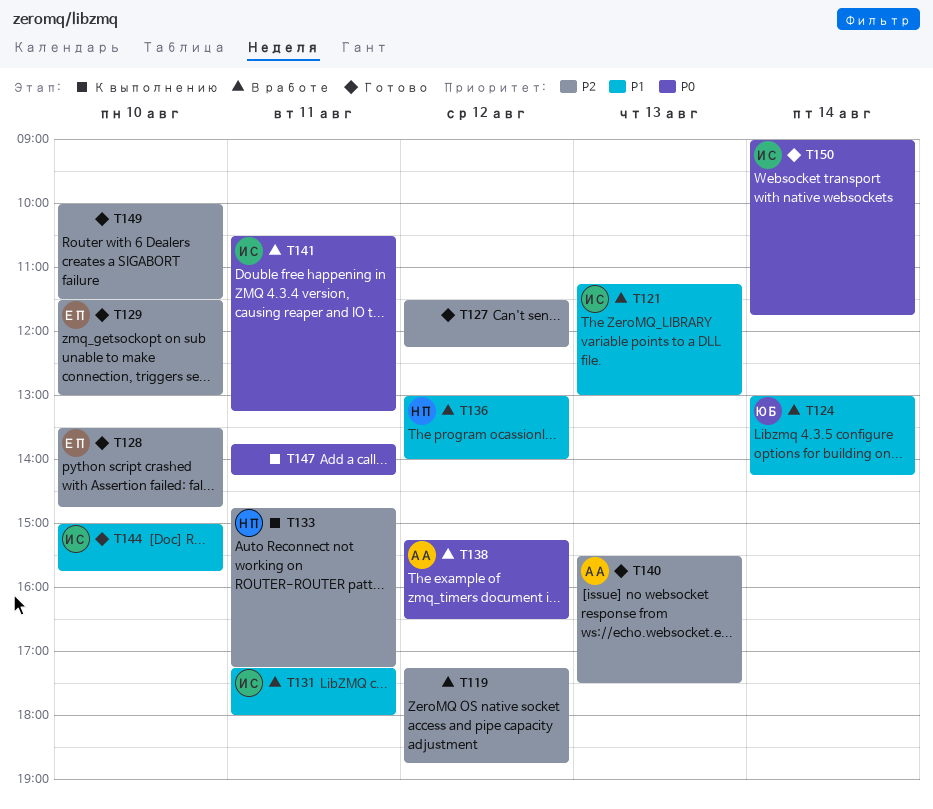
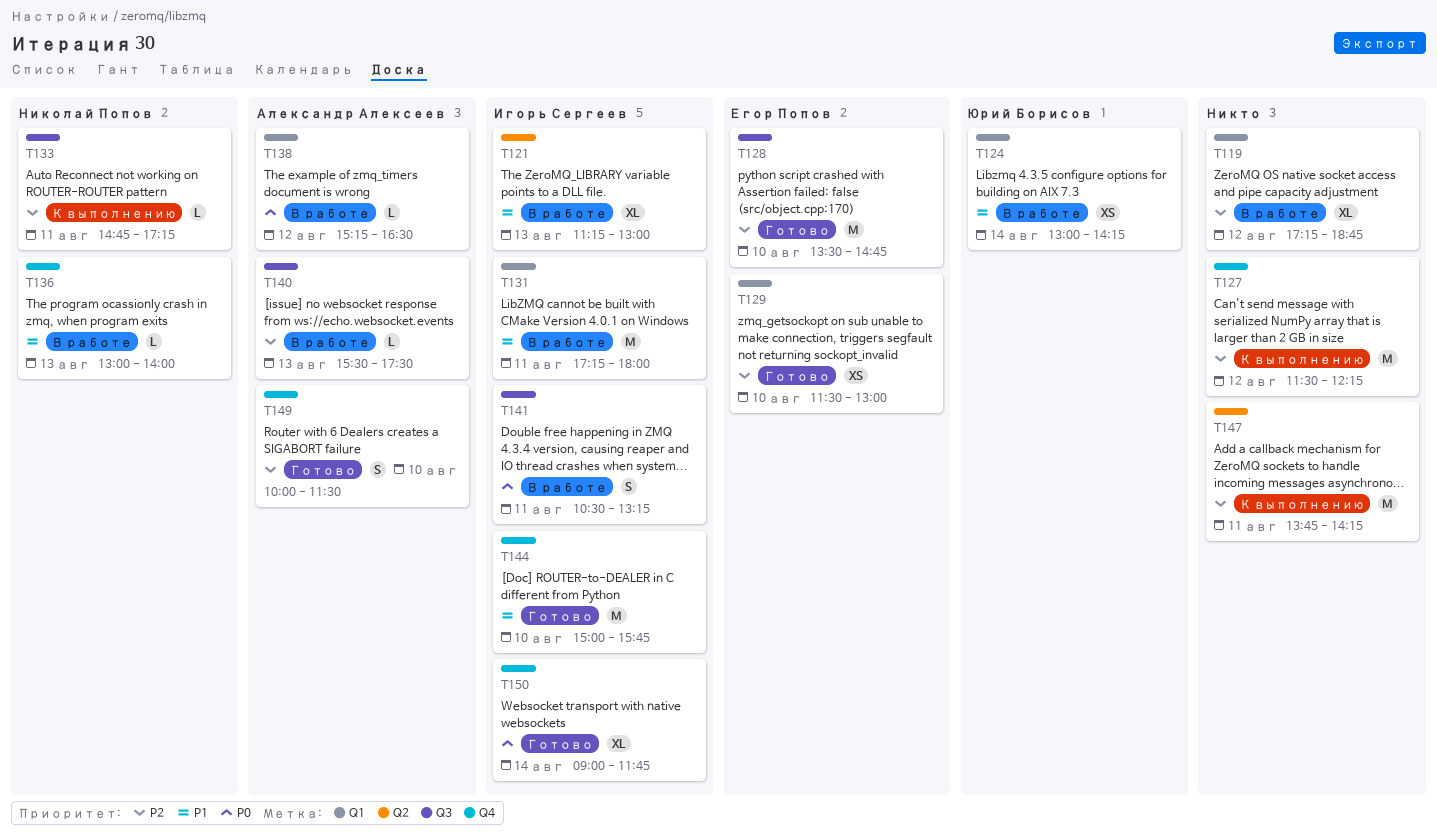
T127, status: Готово -> К выполнению
T136, day: Aug 12 -> Aug 13
T140, status: Готово -> В работе
T147, priority: P0 -> P2
T149, owner: none -> Александр Алексеев

